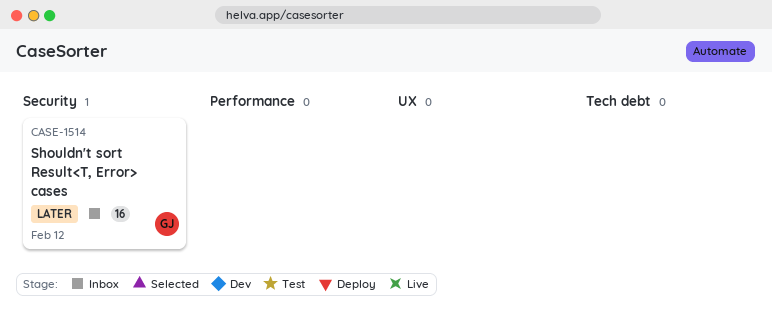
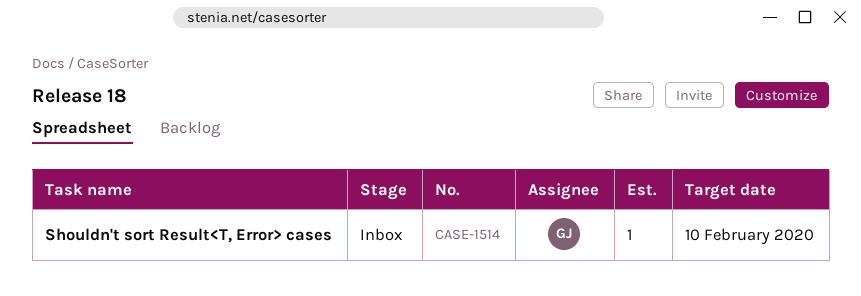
CASE-1514, estimate: 16 -> 1
CASE-1514, due: Feb 12 -> Feb 10

